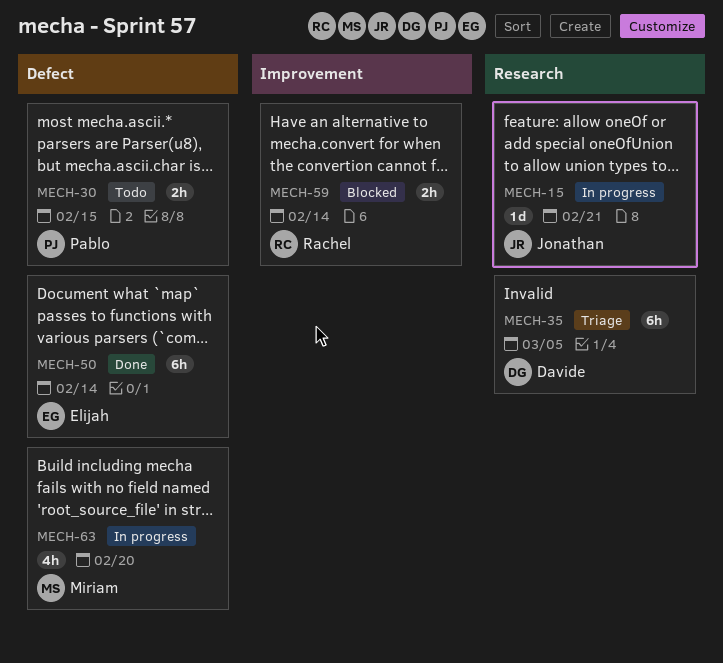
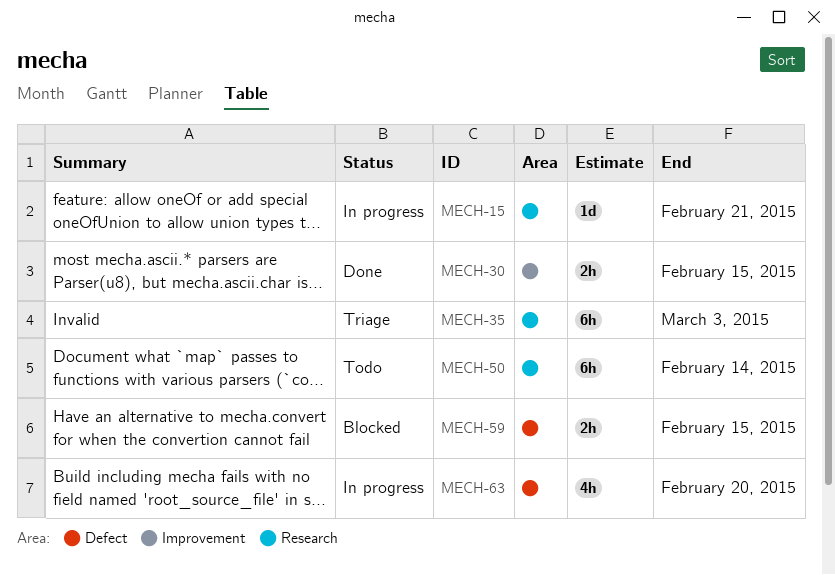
MECH-30, status: Todo -> Done
MECH-30, label: Defect -> Improvement
MECH-35, due: Mar 5 -> Mar 3
MECH-50, status: Done -> Todo
MECH-50, label: Defect -> Research
MECH-59, label: Improvement -> Defect
MECH-59, due: Feb 14 -> Feb 15

